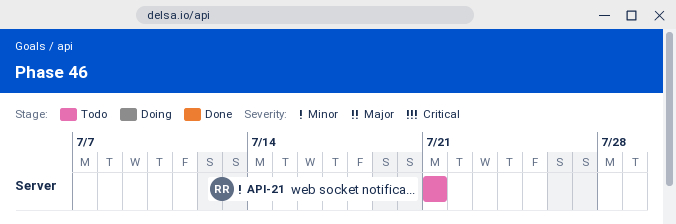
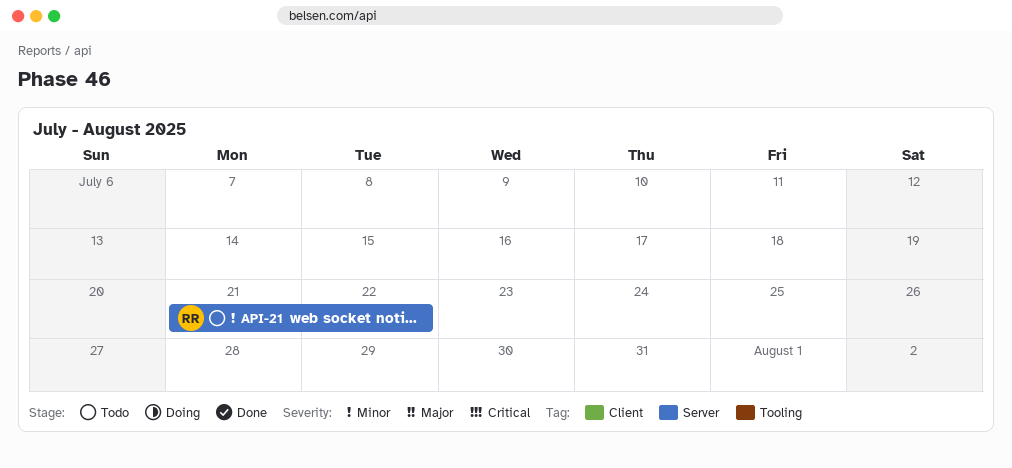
API-21, due: Jul 21 -> Jul 22

